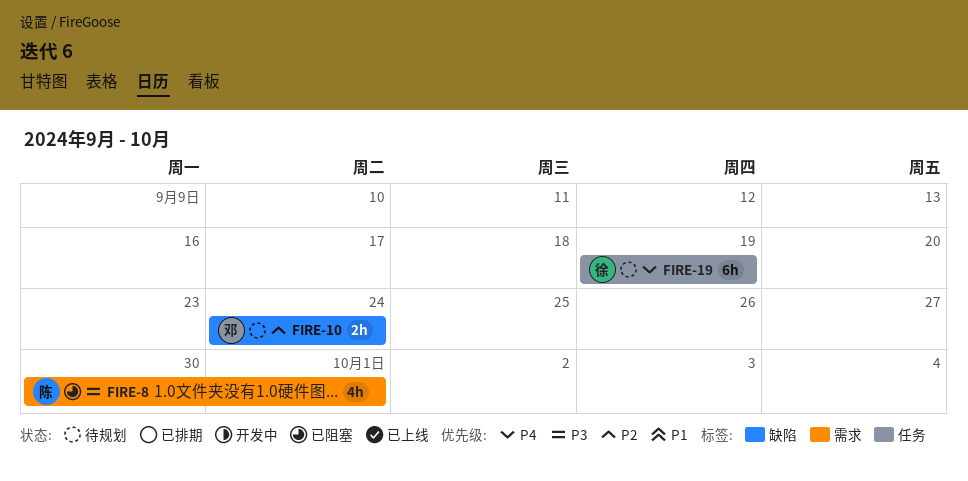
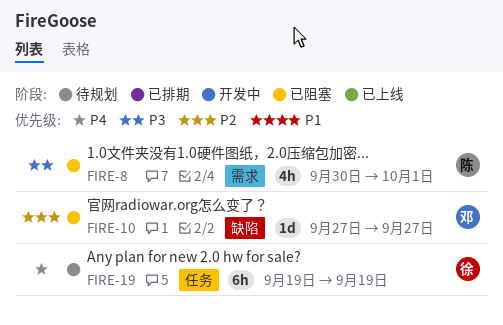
FIRE-10, status: 待规划 -> 已阻塞
FIRE-10, estimate: 2h -> 1d
FIRE-10, start: Sep 24 -> Sep 27
FIRE-10, due: Sep 24 -> Sep 27

